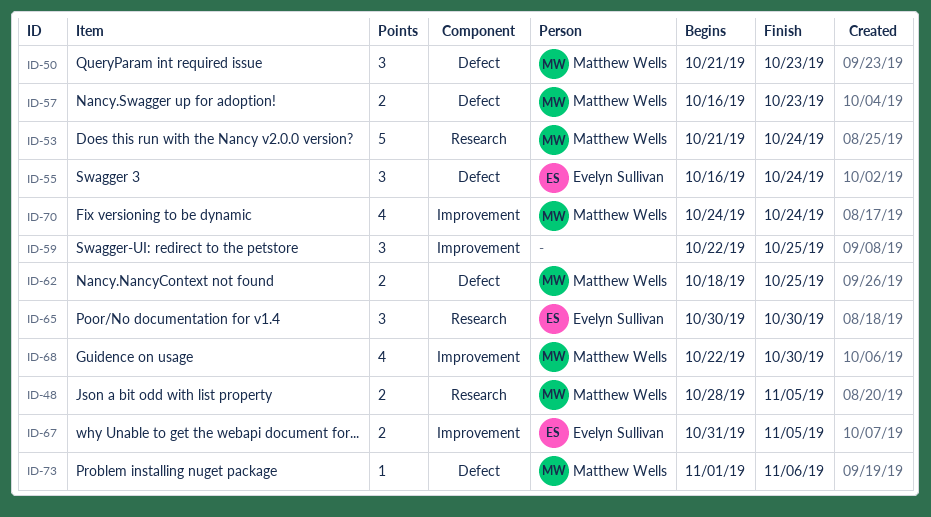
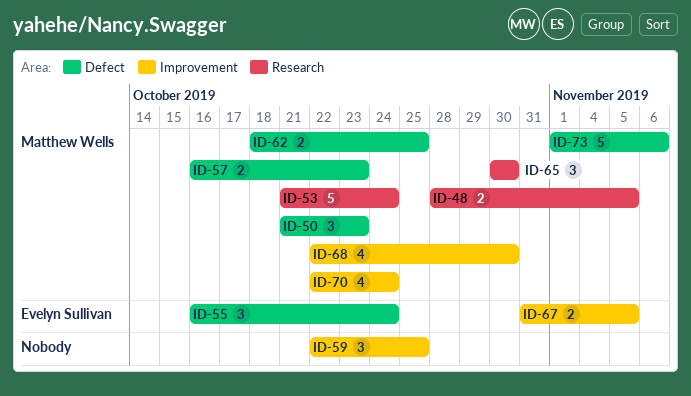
ID-65, owner: Evelyn Sullivan -> Matthew Wells
ID-70, start: Oct 24 -> Oct 22
ID-73, estimate: 1 -> 5

